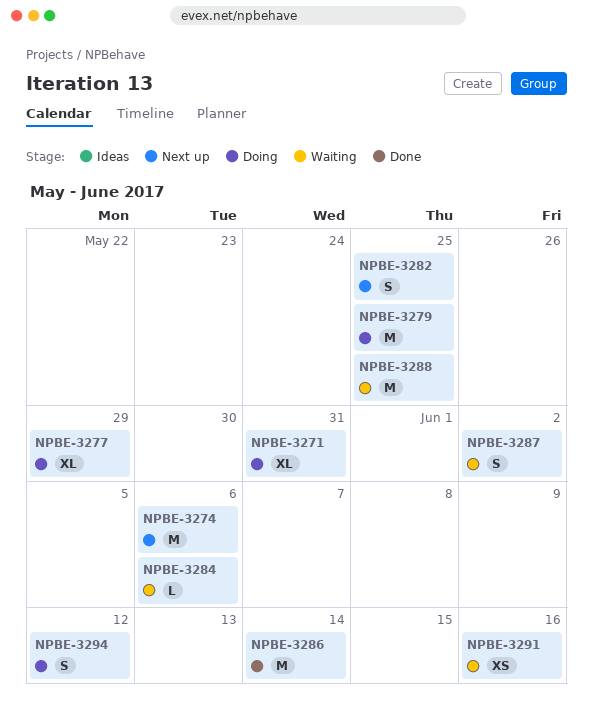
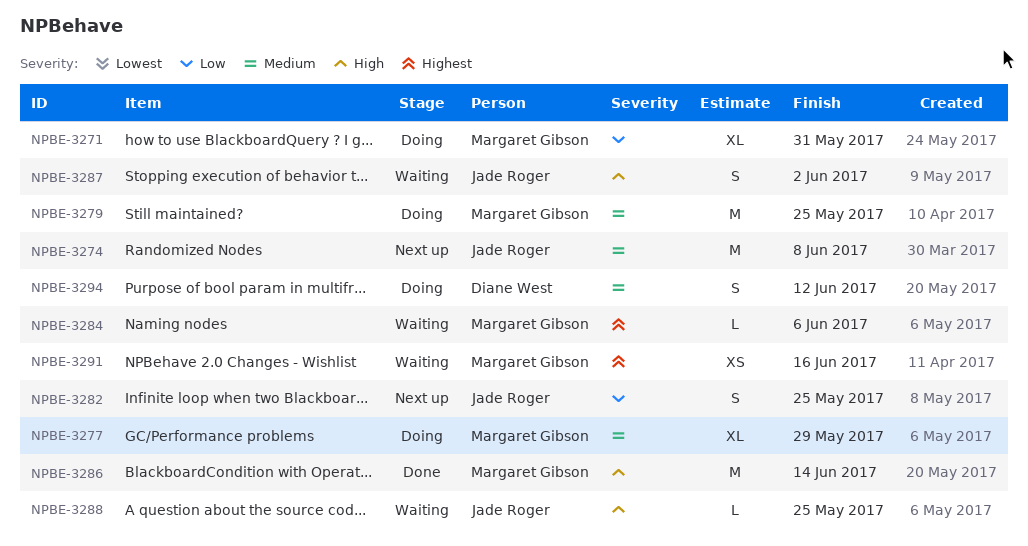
NPBE-3274, due: Jun 6 -> Jun 8
NPBE-3288, estimate: M -> L

